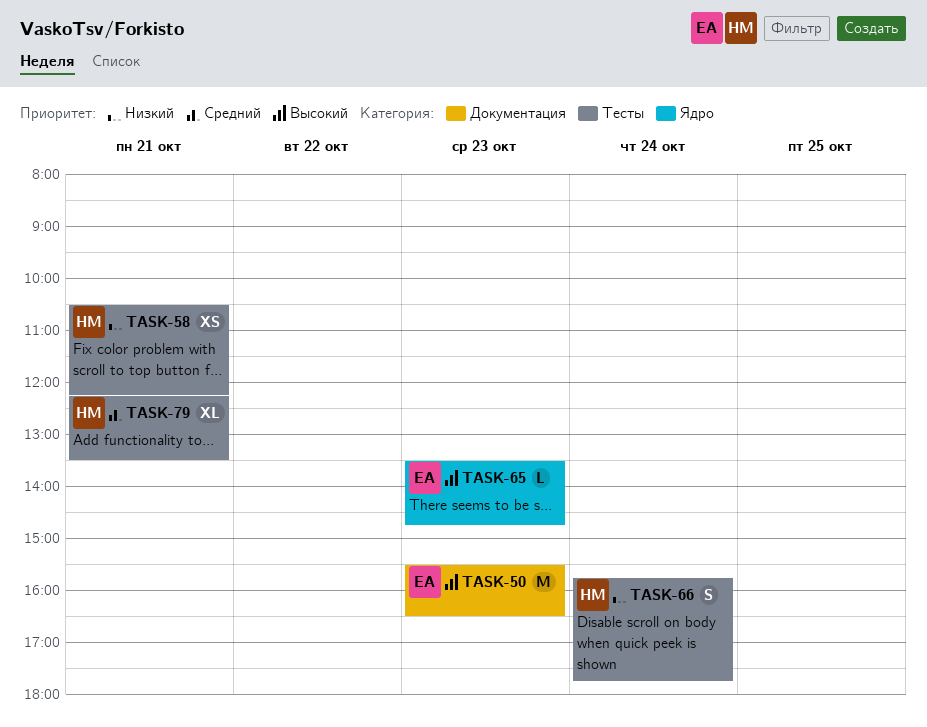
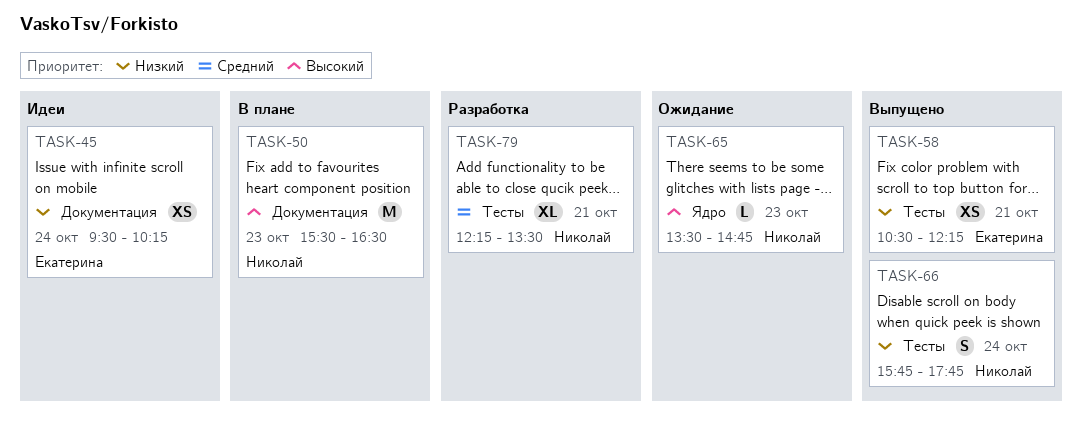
TASK-45: none -> present
TASK-50, owner: Екатерина -> Николай
TASK-58, owner: Николай -> Екатерина
TASK-65, owner: Екатерина -> Николай

